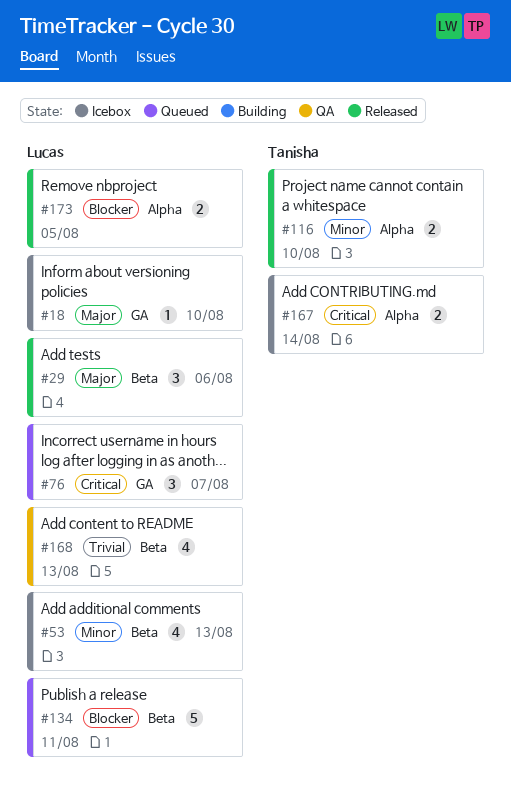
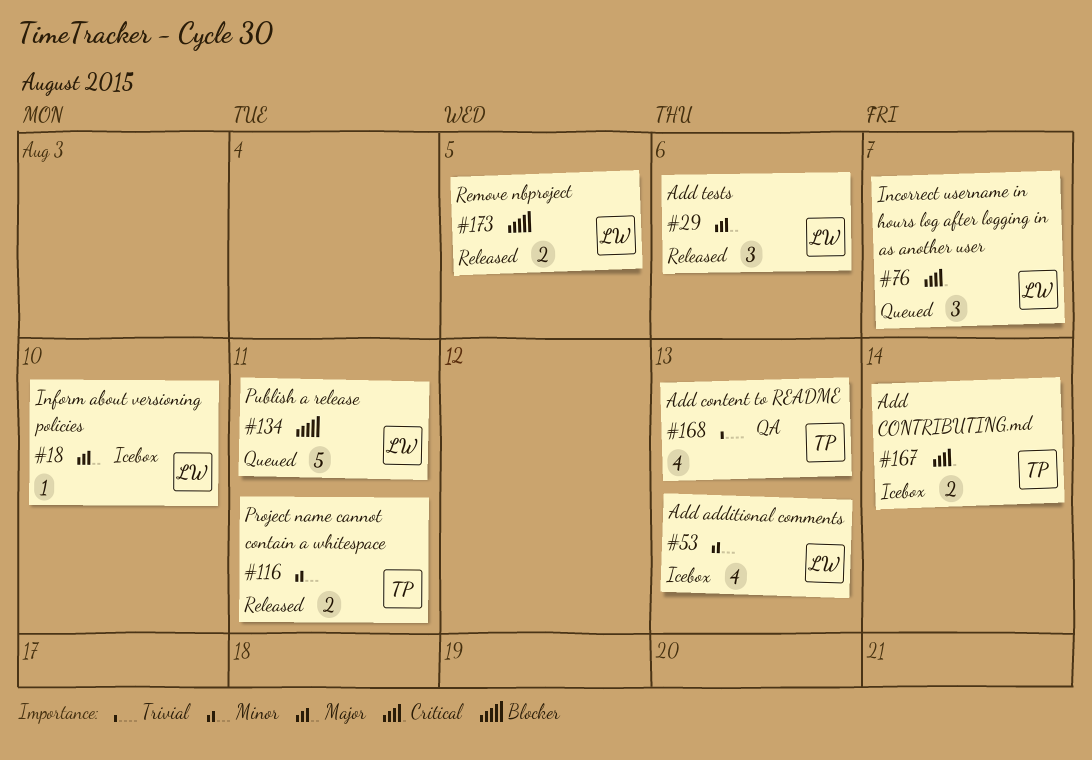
#116, due: Aug 10 -> Aug 11
#168, owner: Lucas -> Tanisha

